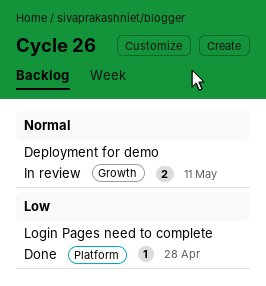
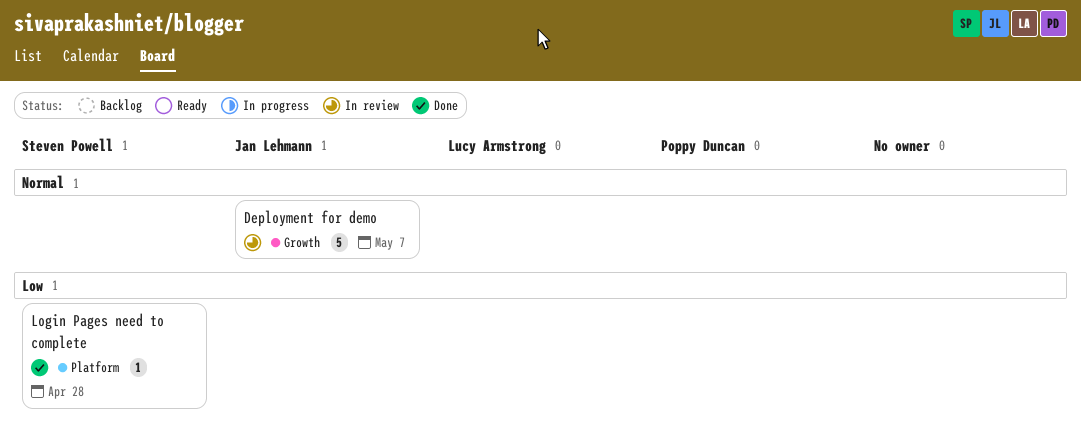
Deployment for demo, estimate: 2 -> 5
Deployment for demo, due: May 11 -> May 7

